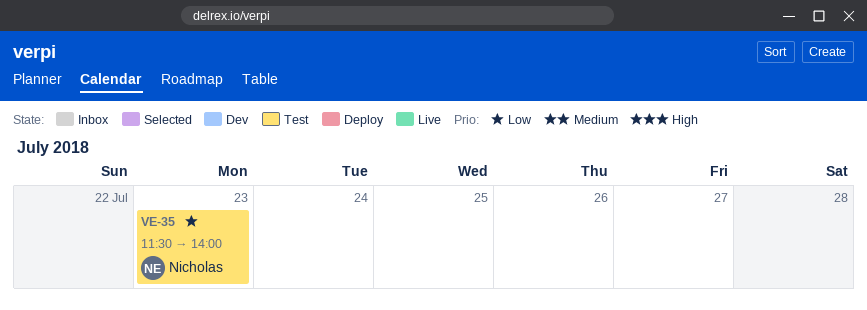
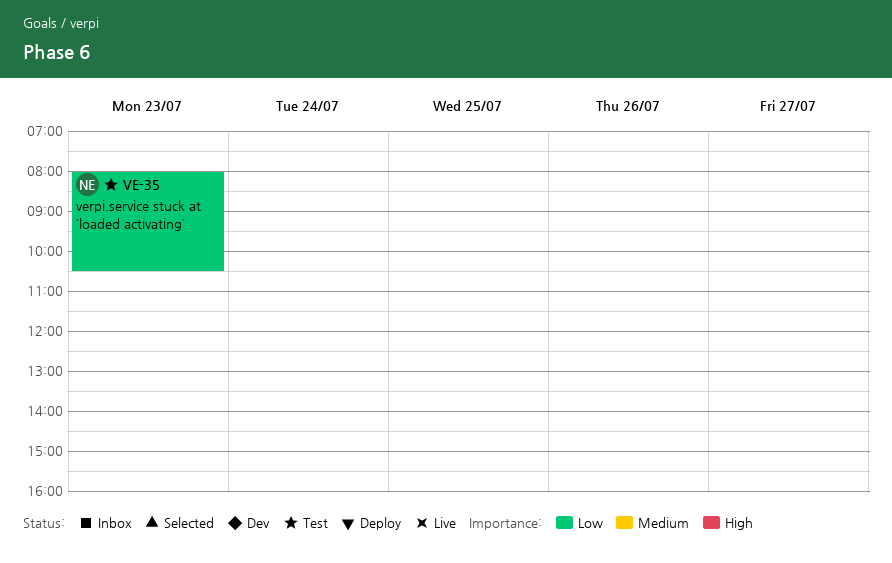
VE-35, begins: 11:30 -> 08:00
VE-35, ends: 14:00 -> 10:30

